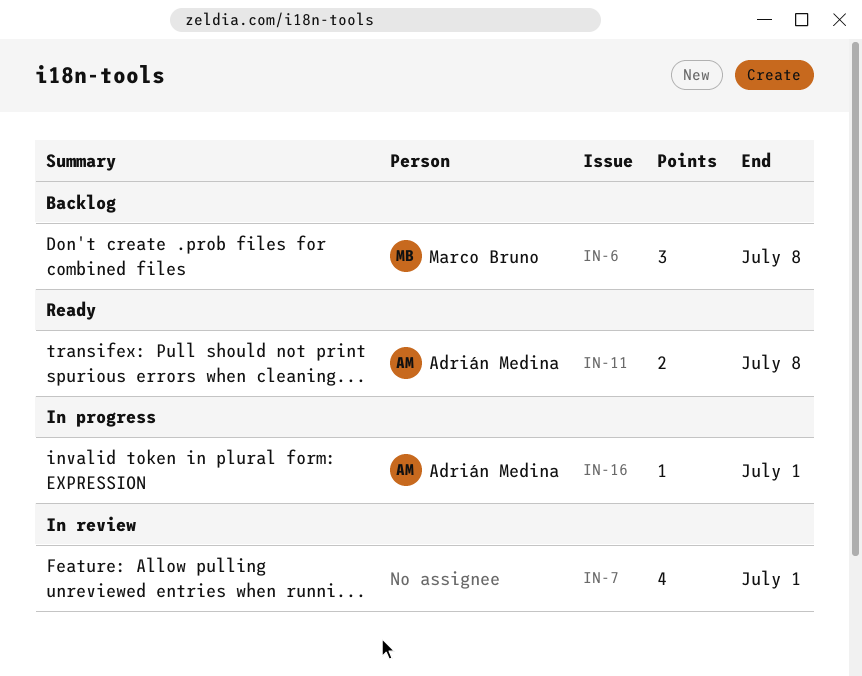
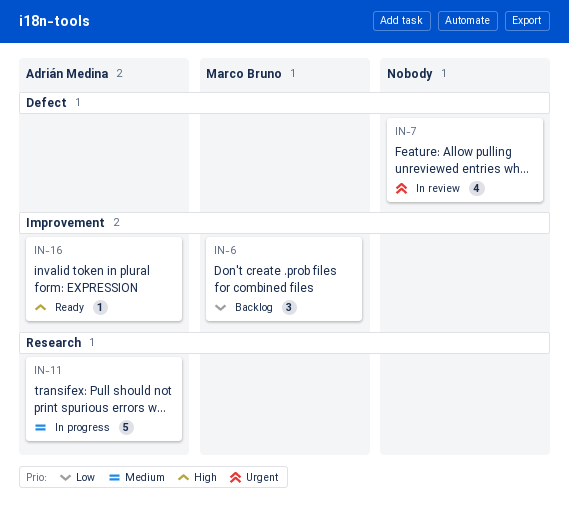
IN-11, status: Ready -> In progress
IN-11, estimate: 2 -> 5
IN-16, status: In progress -> Ready

